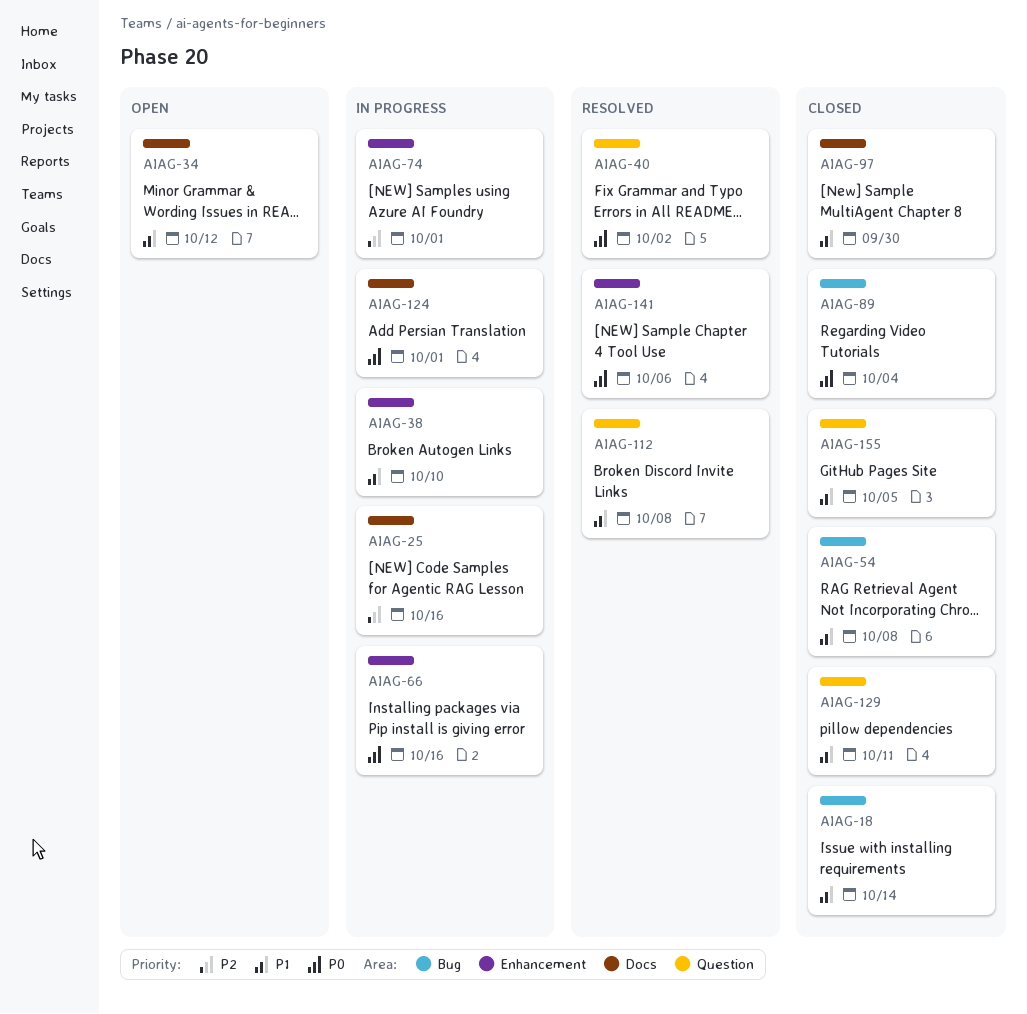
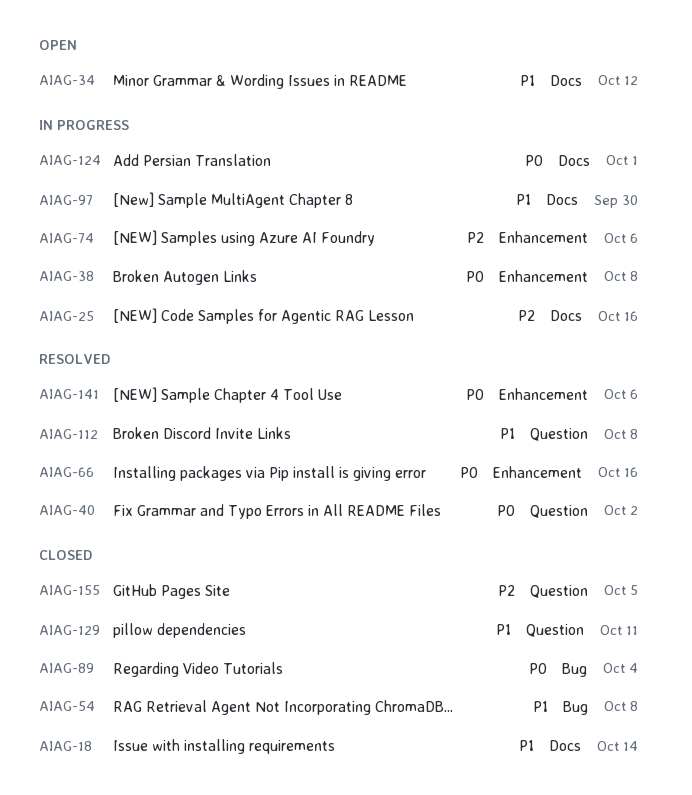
AIAG-18, label: Bug -> Docs
AIAG-38, priority: P1 -> P0
AIAG-38, due: Oct 10 -> Oct 8
AIAG-66, status: In progress -> Resolved
AIAG-74, due: Oct 1 -> Oct 6
AIAG-97, status: Closed -> In progress
AIAG-155, priority: P1 -> P2

